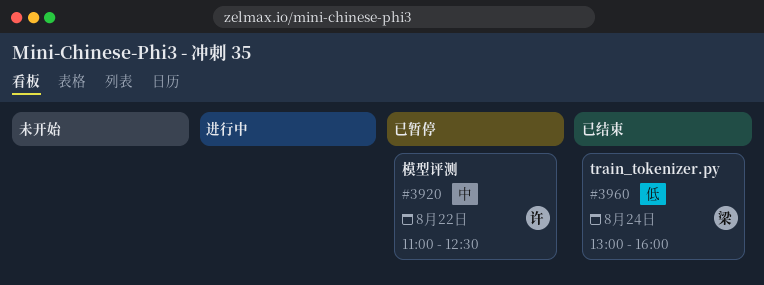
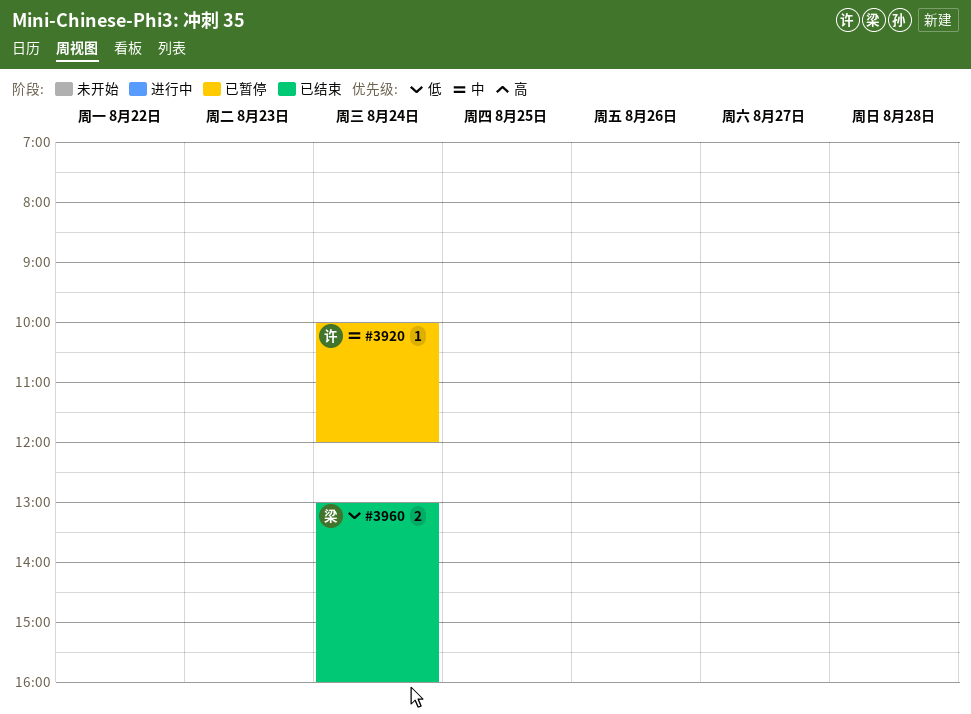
#3920, day: Aug 22 -> Aug 24
#3920, begins: 11:00 -> 10:00
#3920, ends: 12:30 -> 12:00

